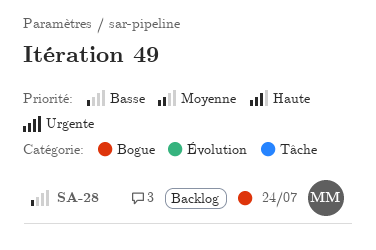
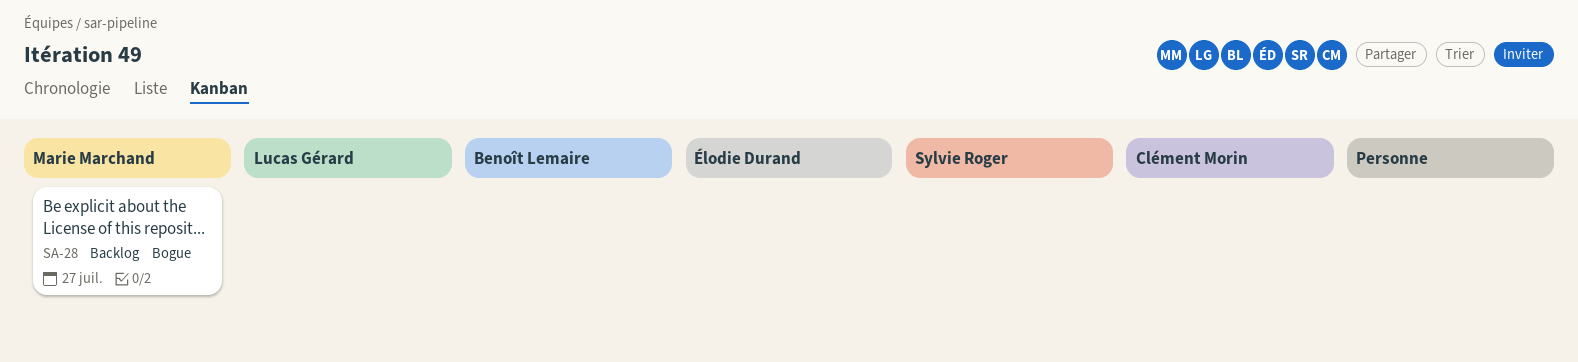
SA-28, due: Jul 24 -> Jul 27

